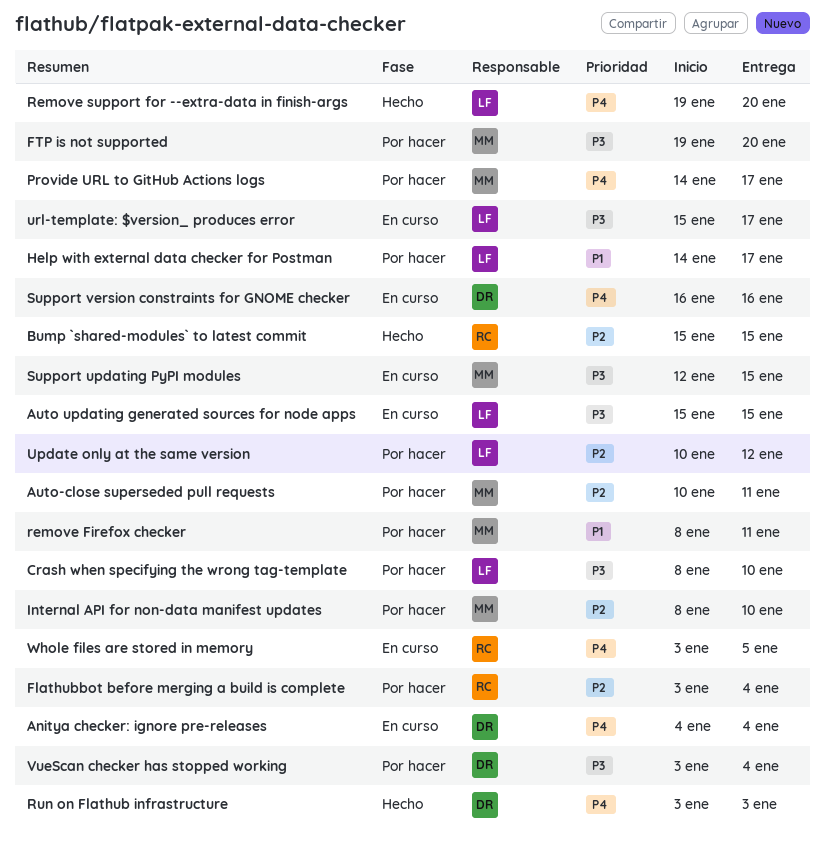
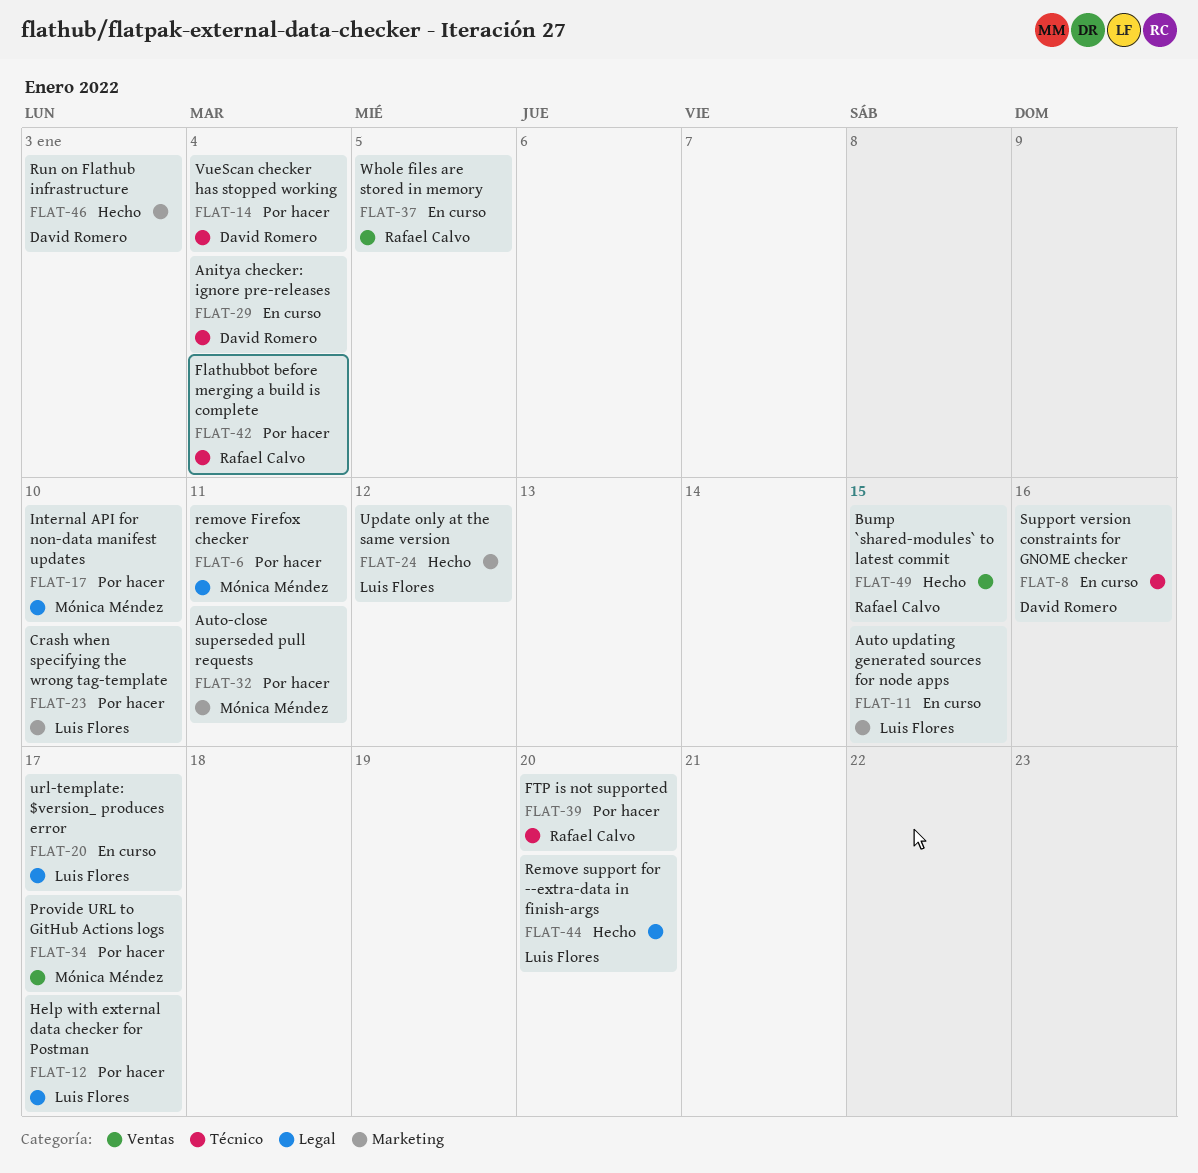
FTP is not supported, owner: Mónica Méndez -> Rafael Calvo
Support updating PyPI modules: present -> none
Update only at the same version, status: Por hacer -> Hecho

